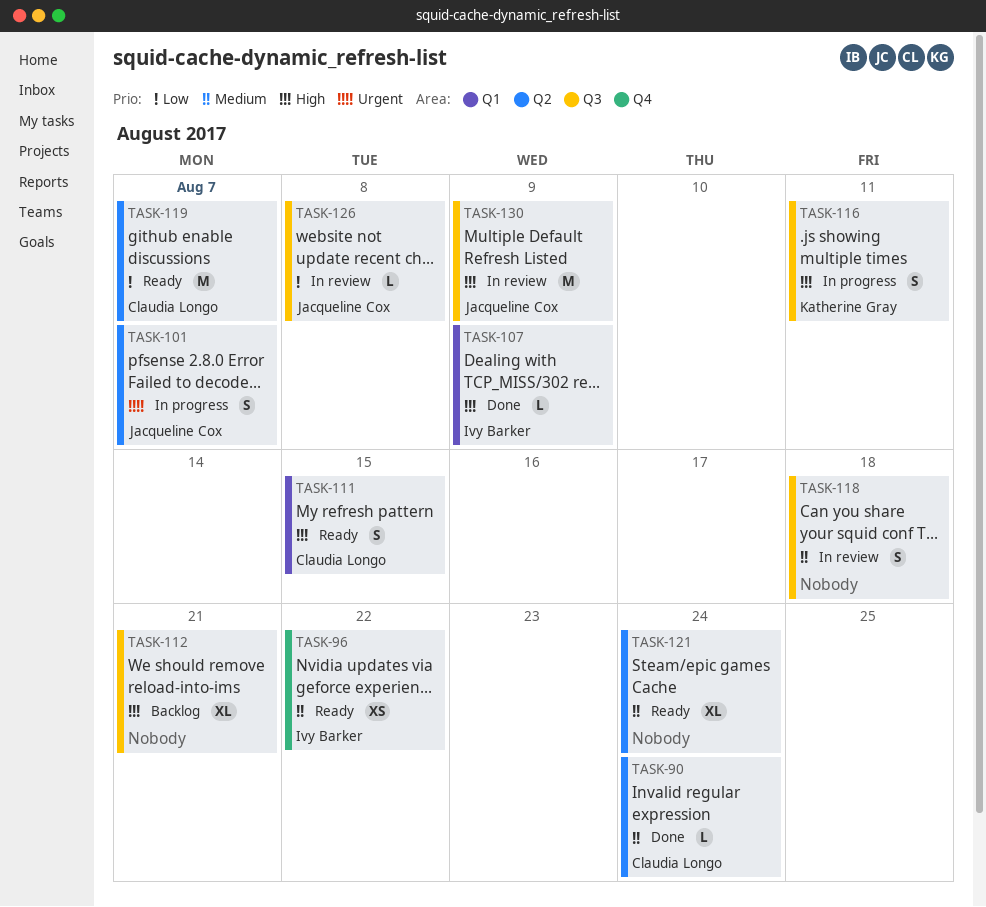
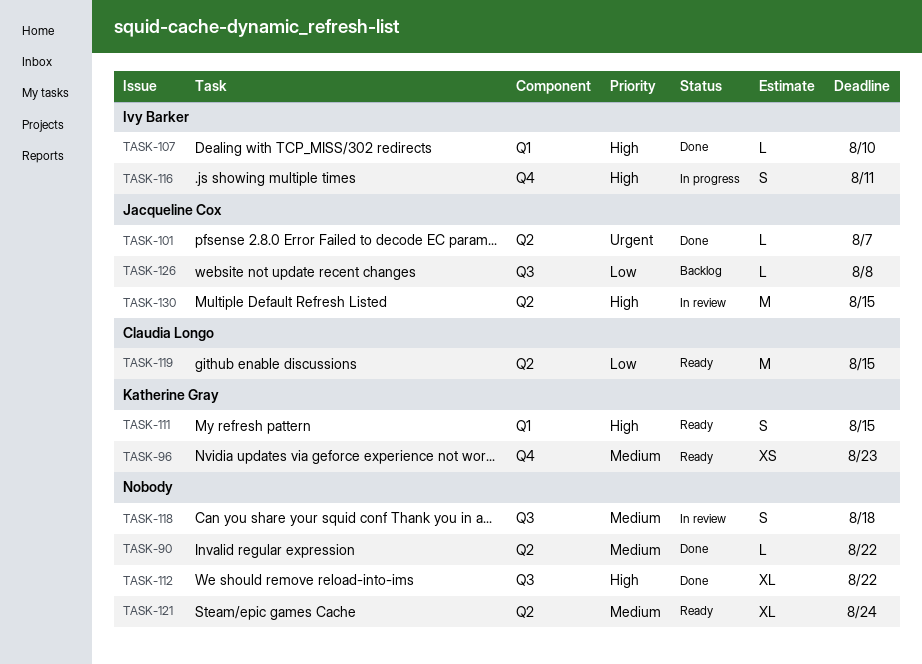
TASK-90, owner: Claudia Longo -> none
TASK-90, due: Aug 24 -> Aug 22
TASK-96, owner: Ivy Barker -> Katherine Gray
TASK-96, due: Aug 22 -> Aug 23
TASK-101, status: In progress -> Done
TASK-101, estimate: S -> L
TASK-107, due: Aug 9 -> Aug 10
TASK-111, owner: Claudia Longo -> Katherine Gray
TASK-112, status: Backlog -> Done
TASK-112, due: Aug 21 -> Aug 22
TASK-116, owner: Katherine Gray -> Ivy Barker
TASK-116, label: Q3 -> Q4
TASK-119, due: Aug 7 -> Aug 15
TASK-126, status: In review -> Backlog
TASK-130, label: Q3 -> Q2
TASK-130, due: Aug 9 -> Aug 15

